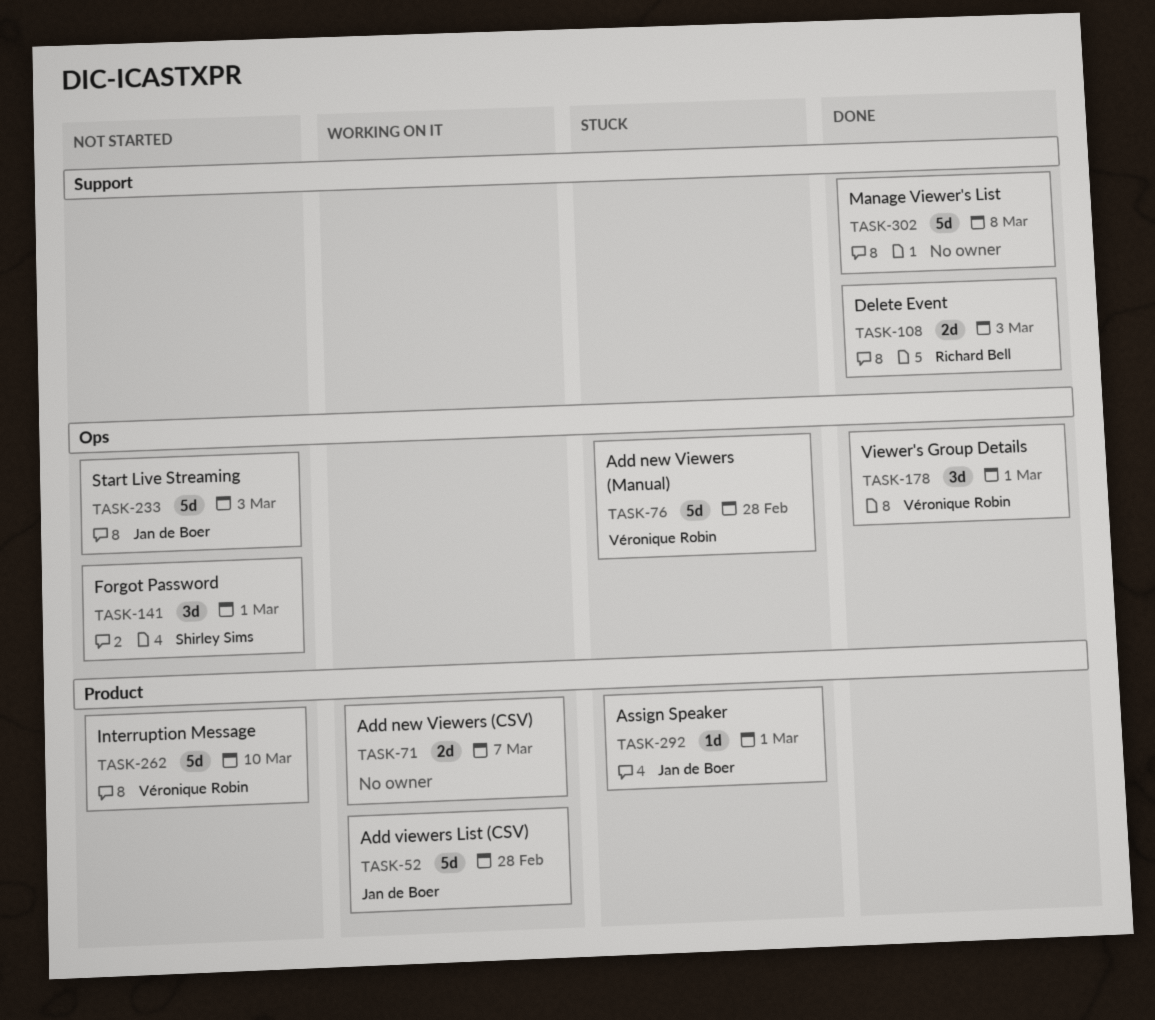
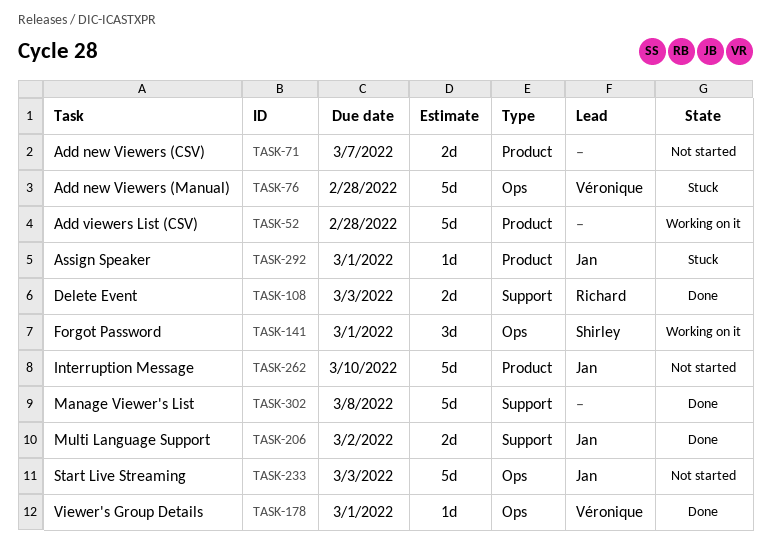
TASK-52, owner: Jan de Boer -> none
TASK-71, status: Working on it -> Not started
TASK-141, status: Not started -> Working on it
TASK-178, estimate: 3d -> 1d
TASK-206: none -> present
TASK-262, owner: Véronique Robin -> Jan de Boer

